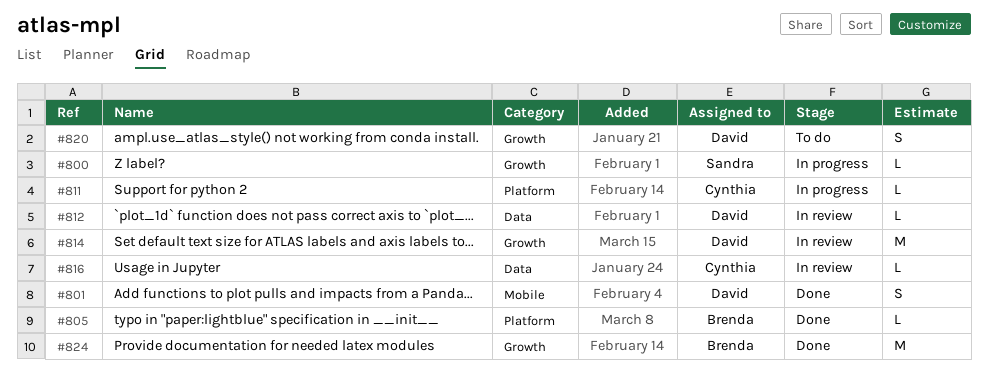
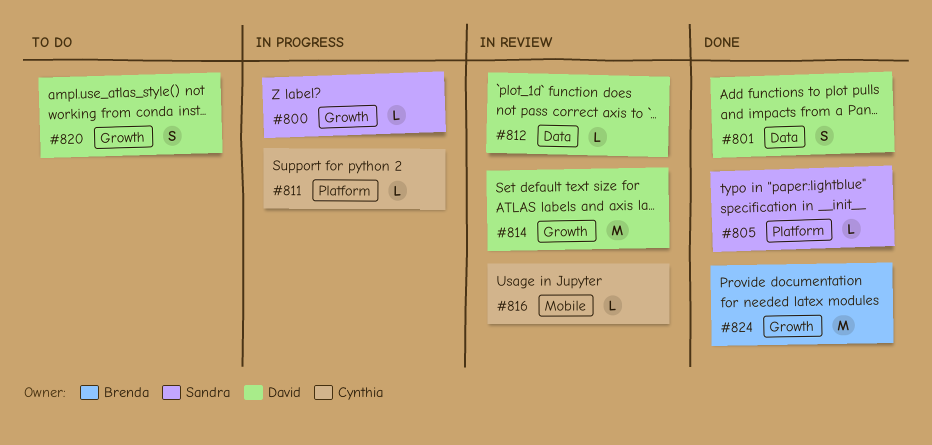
#801, label: Mobile -> Data
#805, owner: Brenda -> Sandra
#816, label: Data -> Mobile

